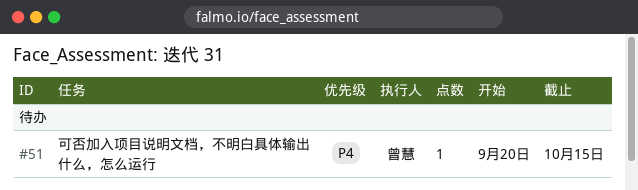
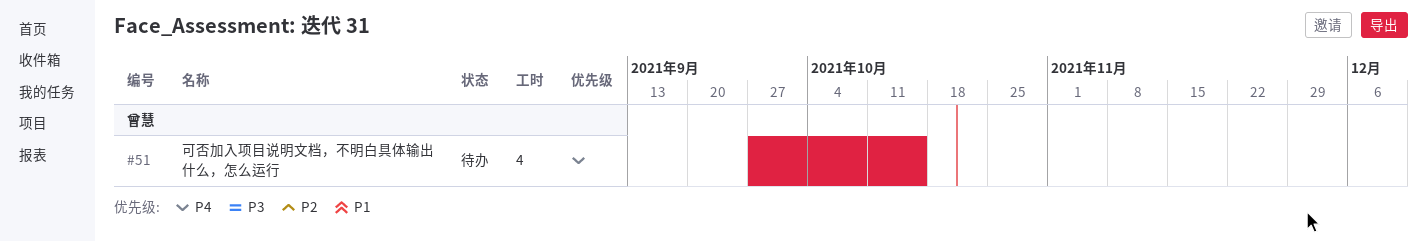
#51, estimate: 1 -> 4
#51, start: Sep 20 -> Sep 27

